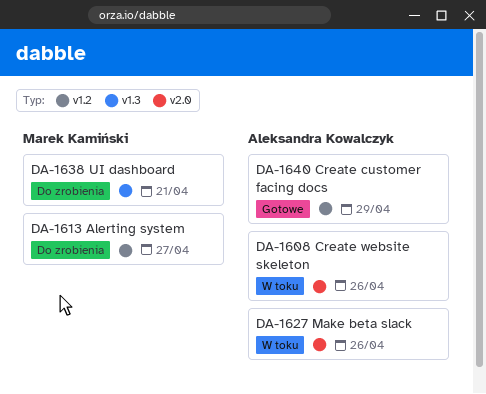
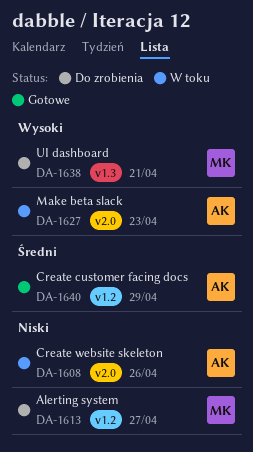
DA-1627, due: Apr 26 -> Apr 23

